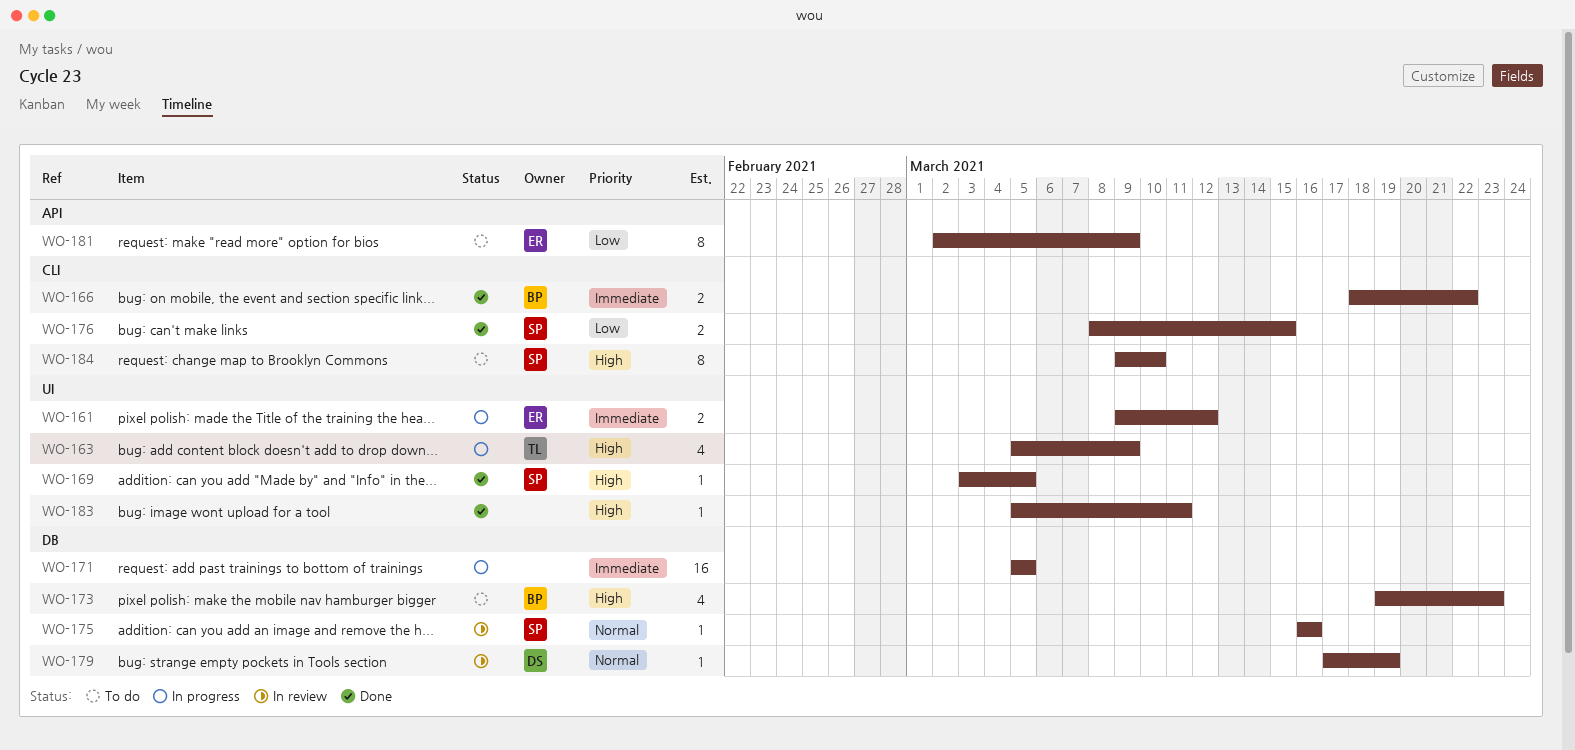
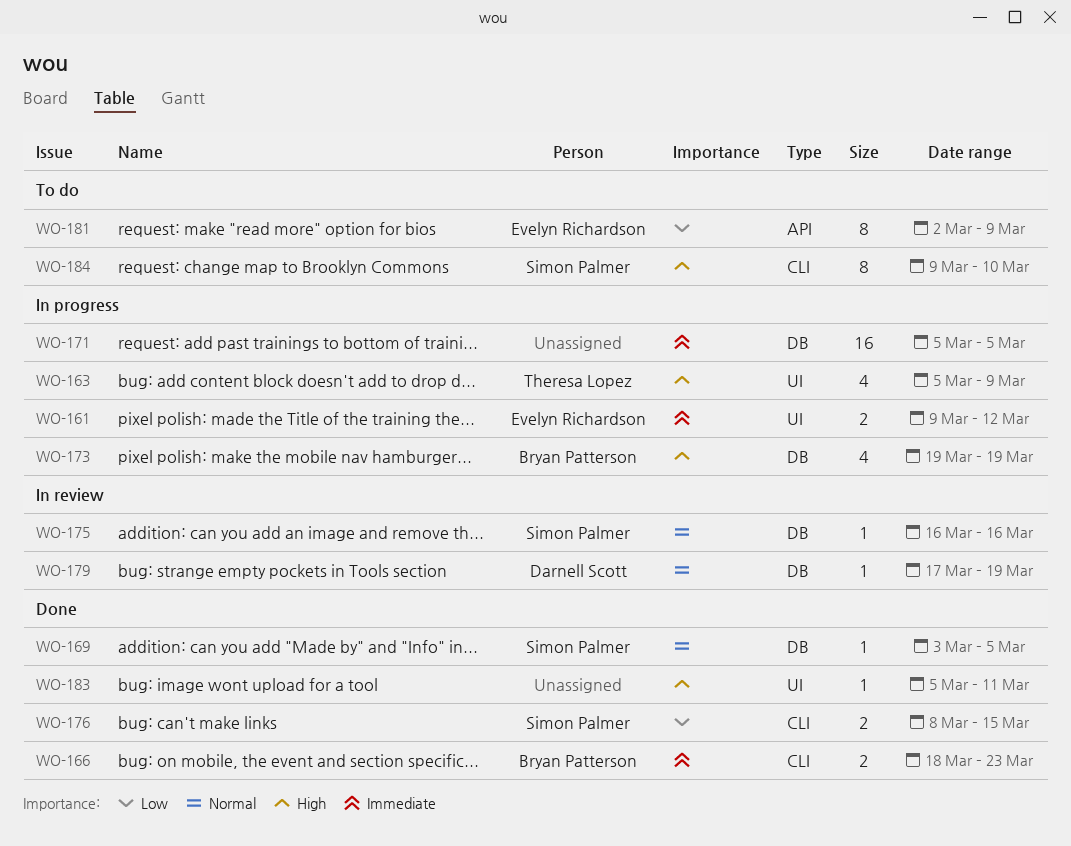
WO-166, due: Mar 22 -> Mar 23
WO-169, priority: High -> Normal
WO-169, label: UI -> DB
WO-173, status: To do -> In progress
WO-173, due: Mar 23 -> Mar 19

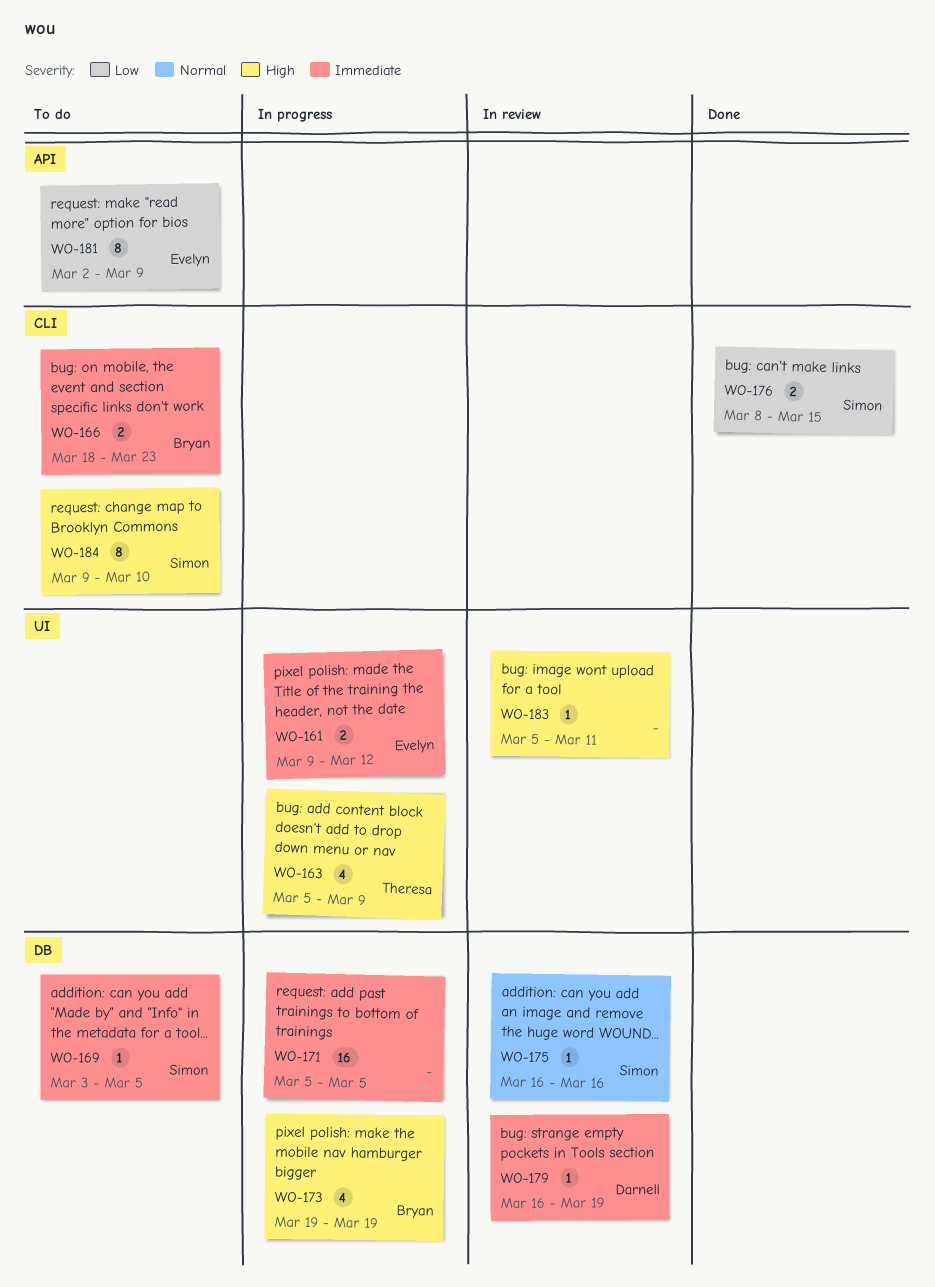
WO-166, status: Done -> To do
WO-169, status: Done -> To do
WO-169, priority: Normal -> Immediate
WO-179, priority: Normal -> Immediate
WO-179, start: Mar 17 -> Mar 16
WO-183, status: Done -> In review

